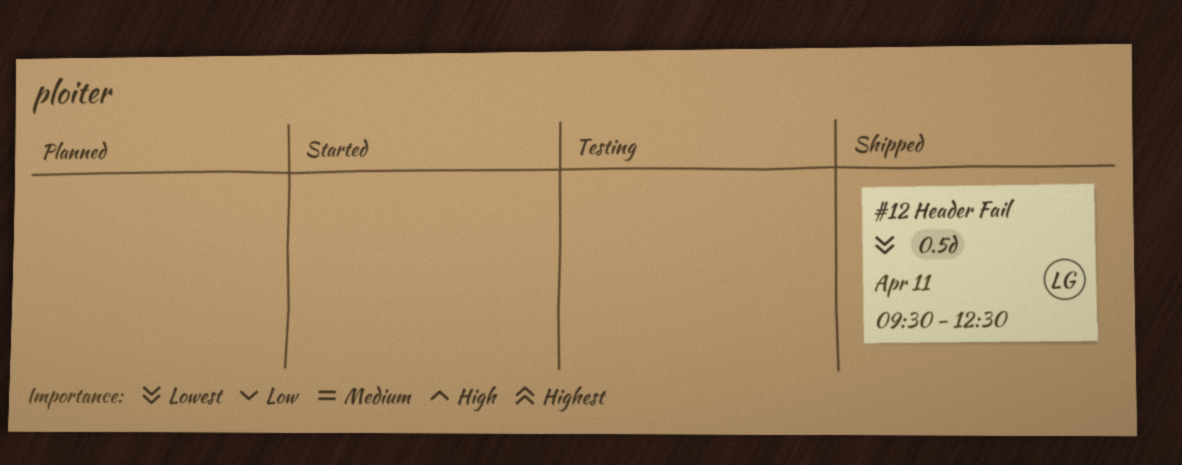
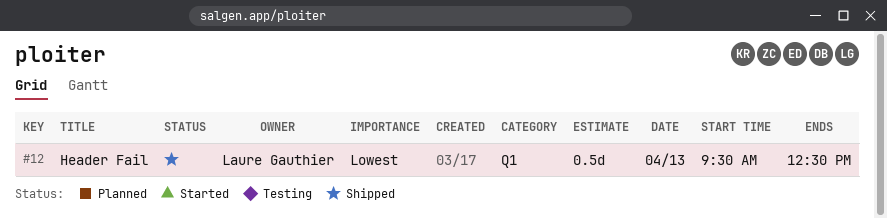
#12, day: Apr 11 -> Apr 13

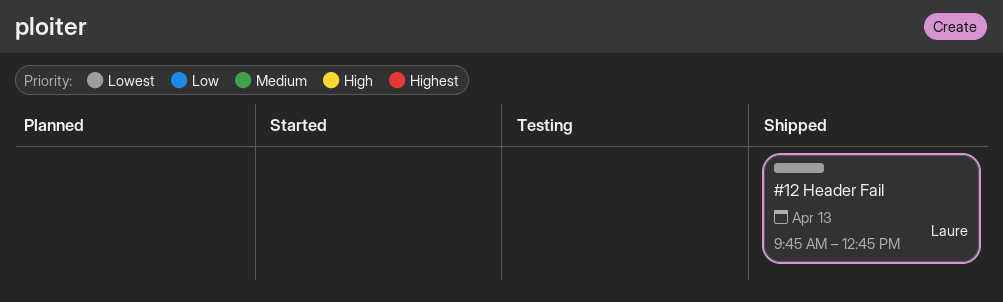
#12, begins: 09:30 -> 09:45
#12, ends: 12:30 -> 12:45

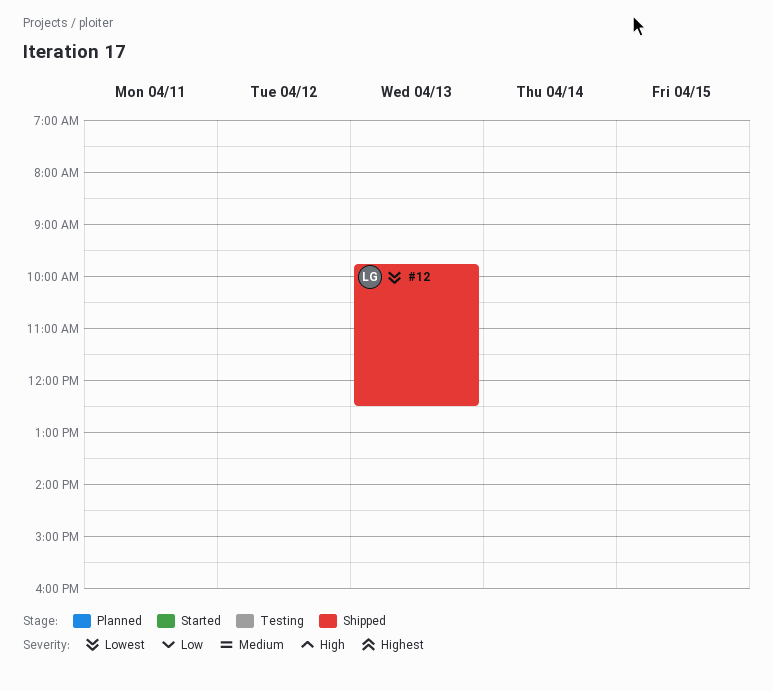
#12, ends: 12:45 -> 12:30

